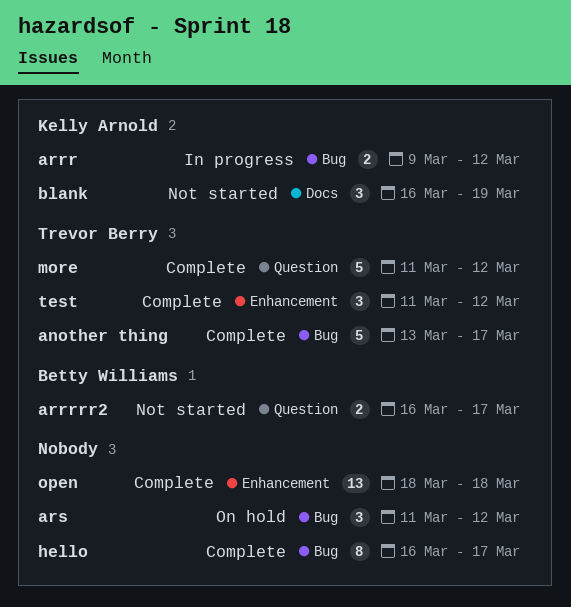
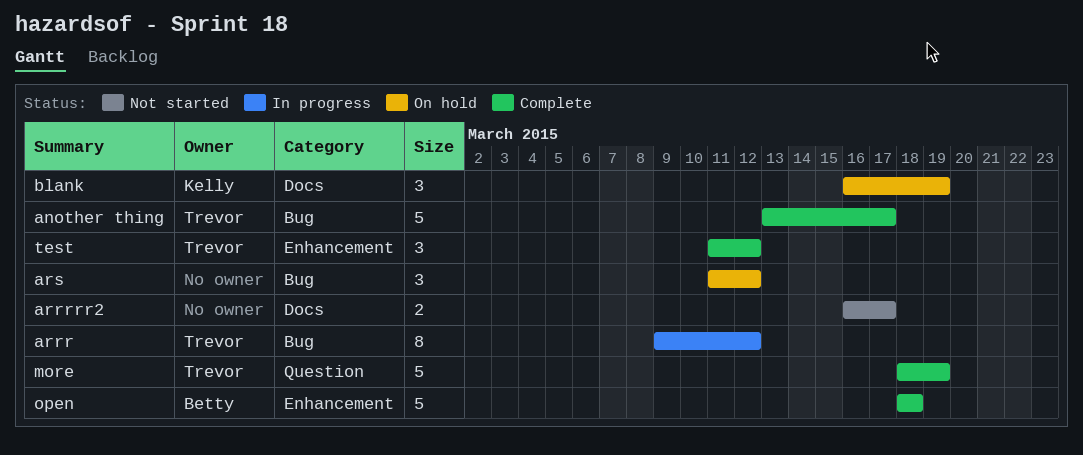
arrr, owner: Kelly Arnold -> Trevor Berry
arrr, estimate: 2 -> 8
arrrrr2, owner: Betty Williams -> none
arrrrr2, label: Question -> Docs
blank, status: Not started -> On hold
hello: present -> none
more, start: Mar 11 -> Mar 18
more, due: Mar 12 -> Mar 19
open, owner: none -> Betty Williams
open, estimate: 13 -> 5

